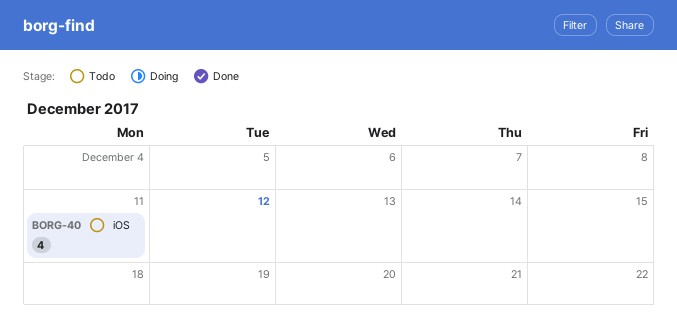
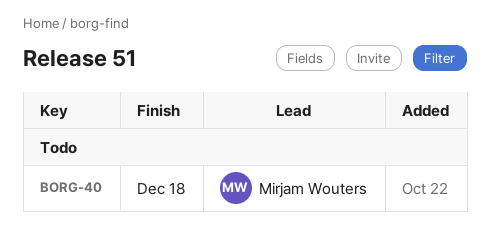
BORG-40, due: Dec 11 -> Dec 18

